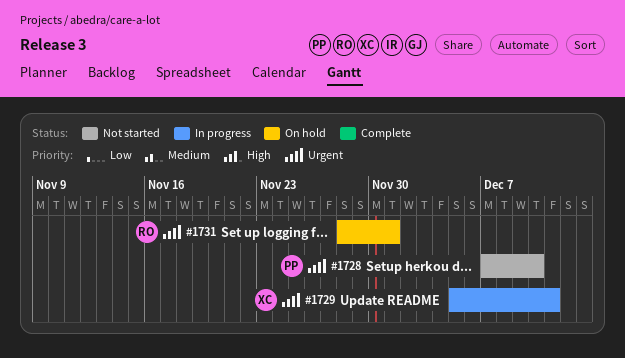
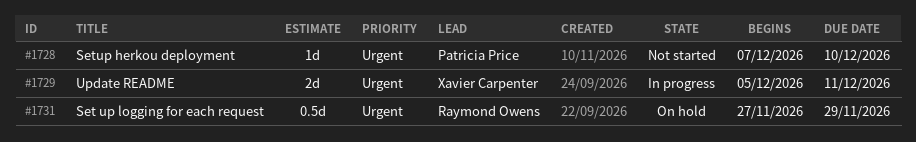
#1731, start: Nov 28 -> Nov 27
#1731, due: Dec 1 -> Nov 29

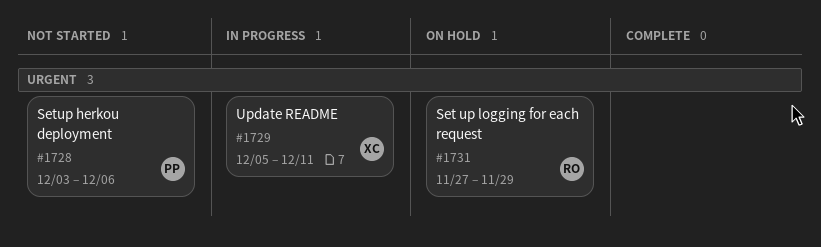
#1728, start: Dec 7 -> Dec 3
#1728, due: Dec 10 -> Dec 6

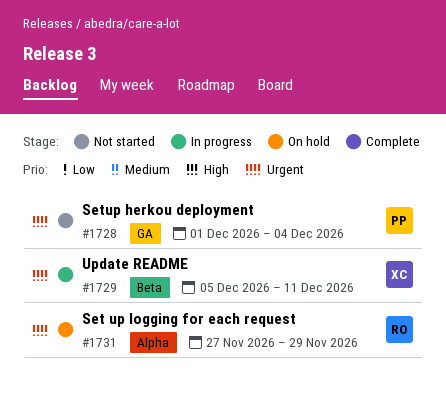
#1728, start: Dec 3 -> Dec 1
#1728, due: Dec 6 -> Dec 4

